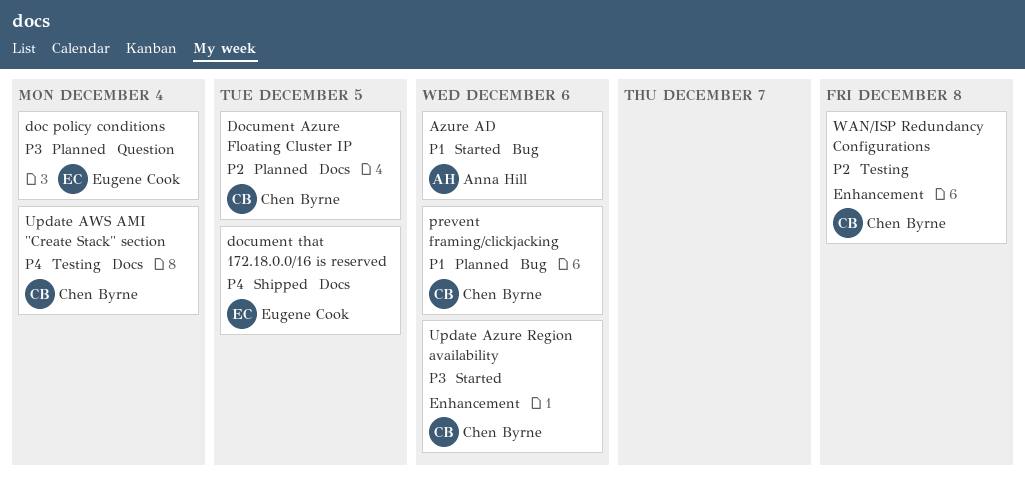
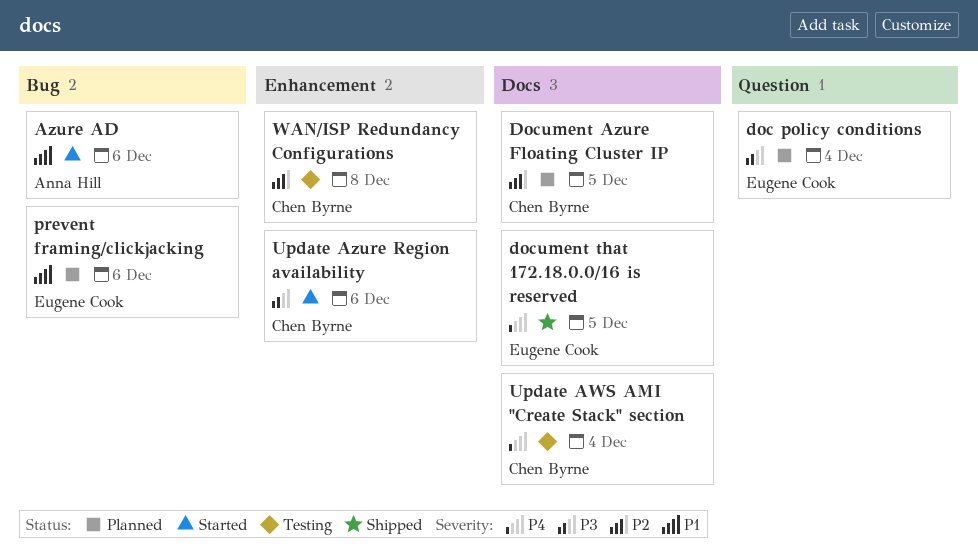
prevent framing/clickjacking, owner: Chen Byrne -> Eugene Cook

